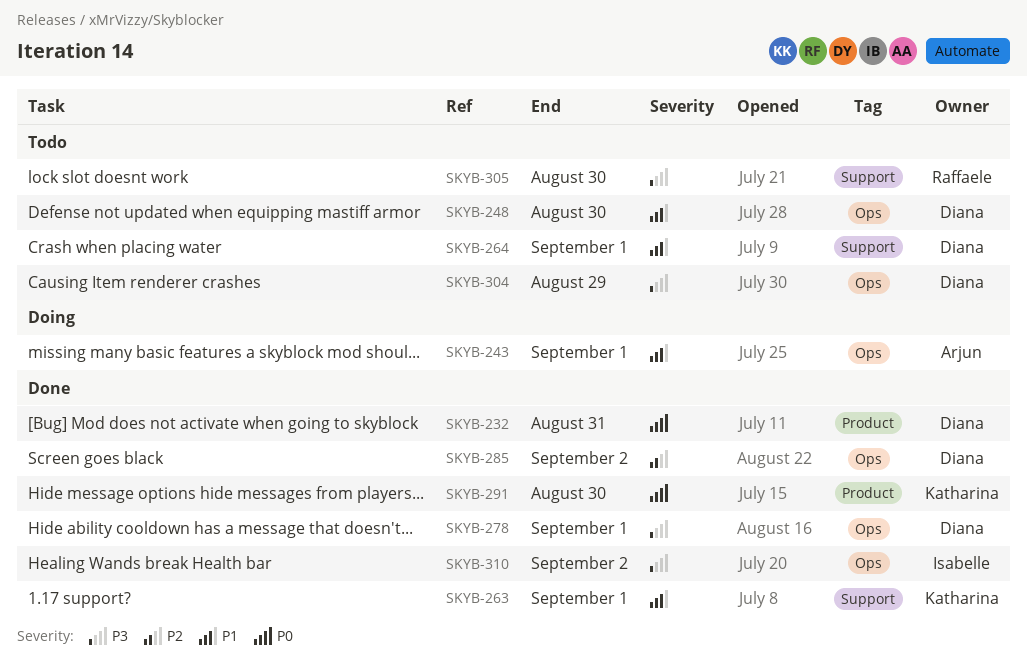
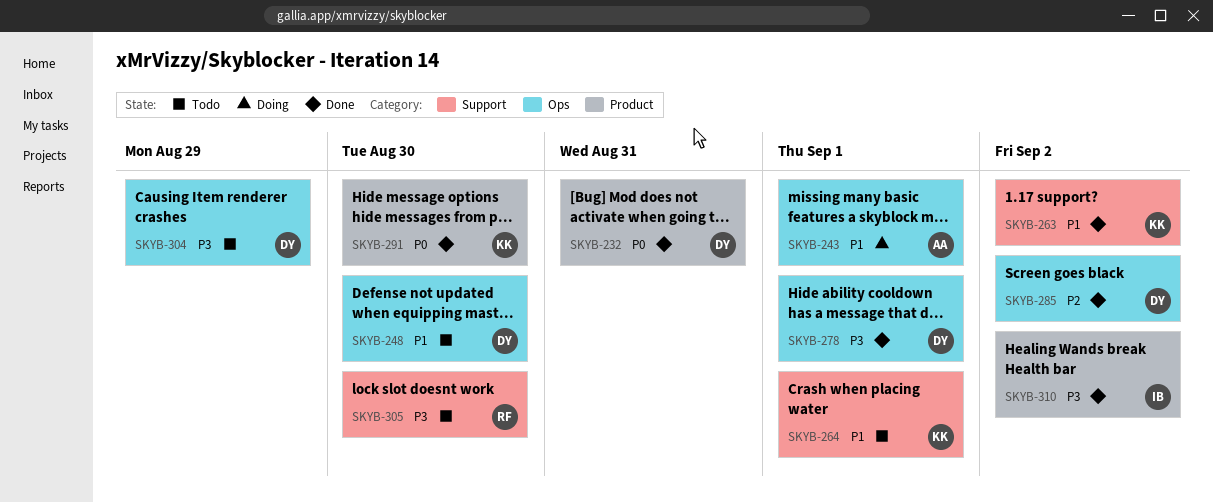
SKYB-263, due: Sep 1 -> Sep 2
SKYB-264, owner: Diana -> Katharina
SKYB-310, label: Ops -> Product

